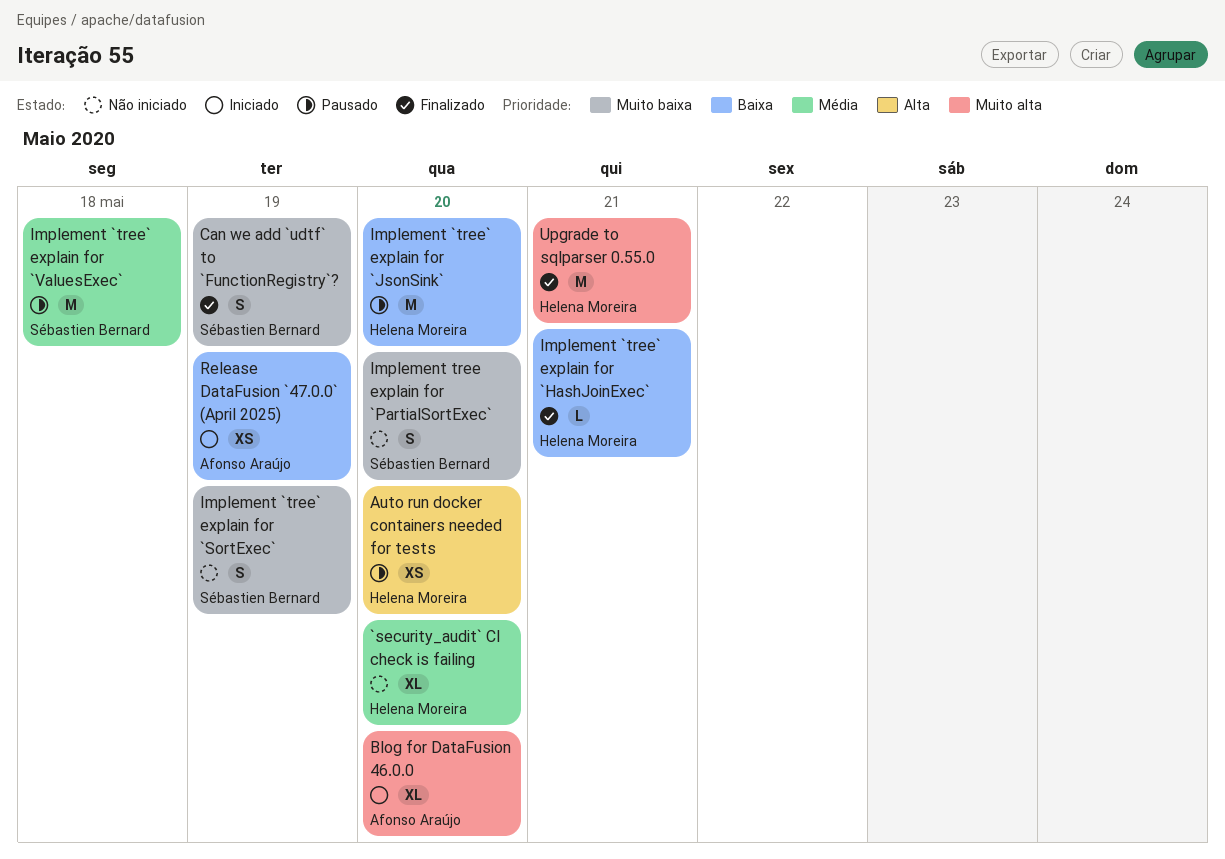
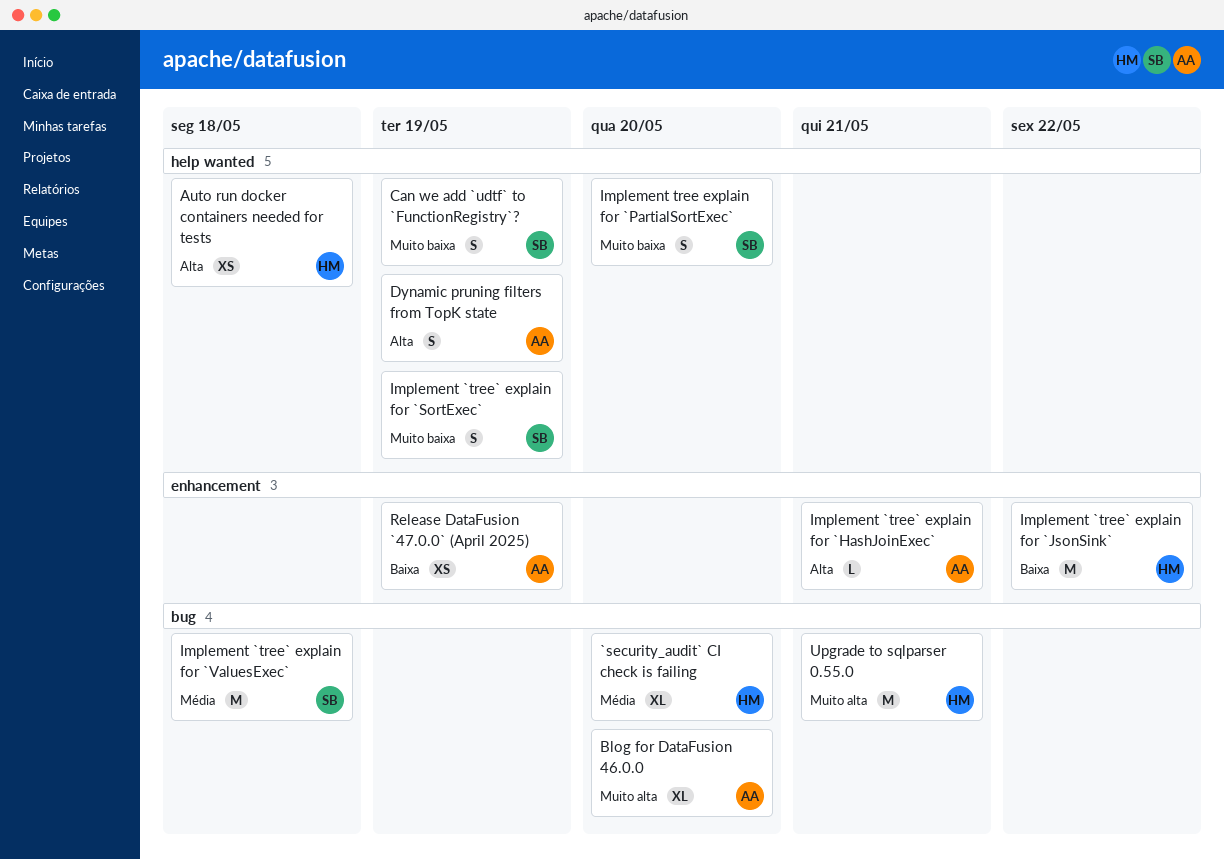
Auto run docker containers needed for tests, due: May 20 -> May 18
Dynamic pruning filters from TopK state: none -> present
Implement `tree` explain for `HashJoinExec`, owner: Helena Moreira -> Afonso Araújo
Implement `tree` explain for `HashJoinExec`, priority: Baixa -> Alta
Implement `tree` explain for `JsonSink`, due: May 20 -> May 22

